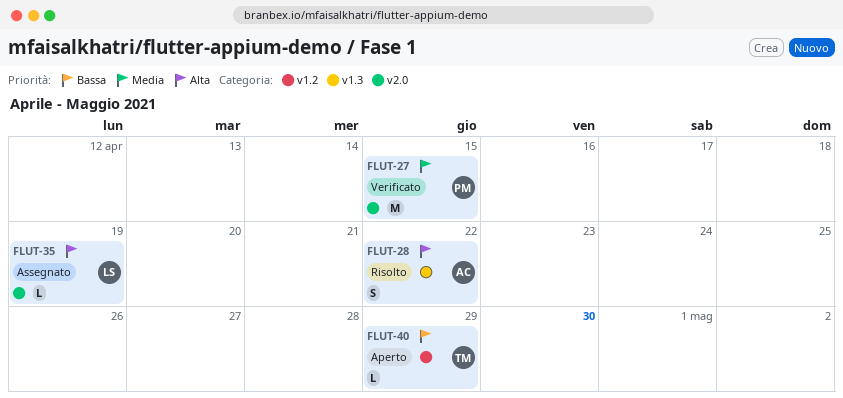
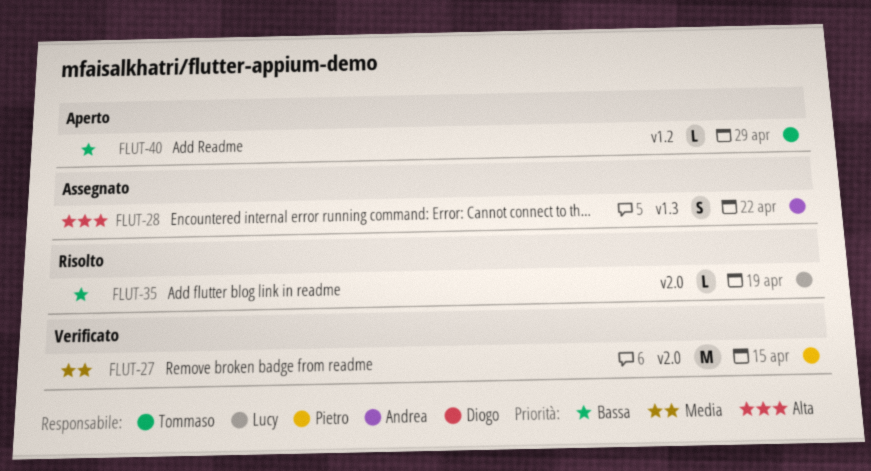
FLUT-28, status: Risolto -> Assegnato
FLUT-35, status: Assegnato -> Risolto
FLUT-35, priority: Alta -> Bassa

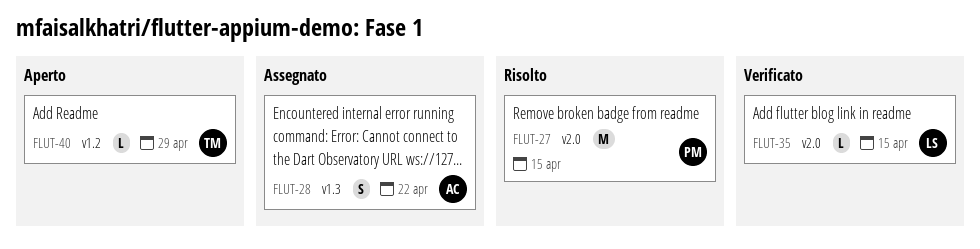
FLUT-27, status: Verificato -> Risolto
FLUT-35, status: Risolto -> Verificato
FLUT-35, due: Apr 19 -> Apr 15

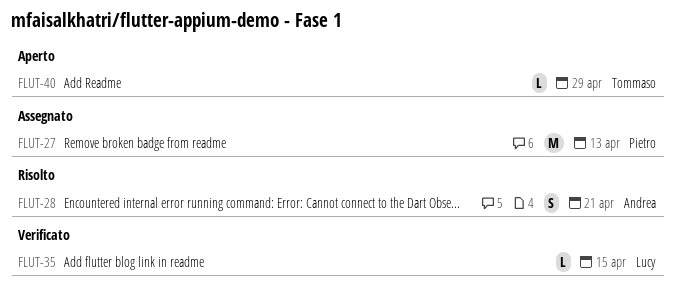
FLUT-27, status: Risolto -> Assegnato
FLUT-27, due: Apr 15 -> Apr 13
FLUT-28, status: Assegnato -> Risolto
FLUT-28, due: Apr 22 -> Apr 21

